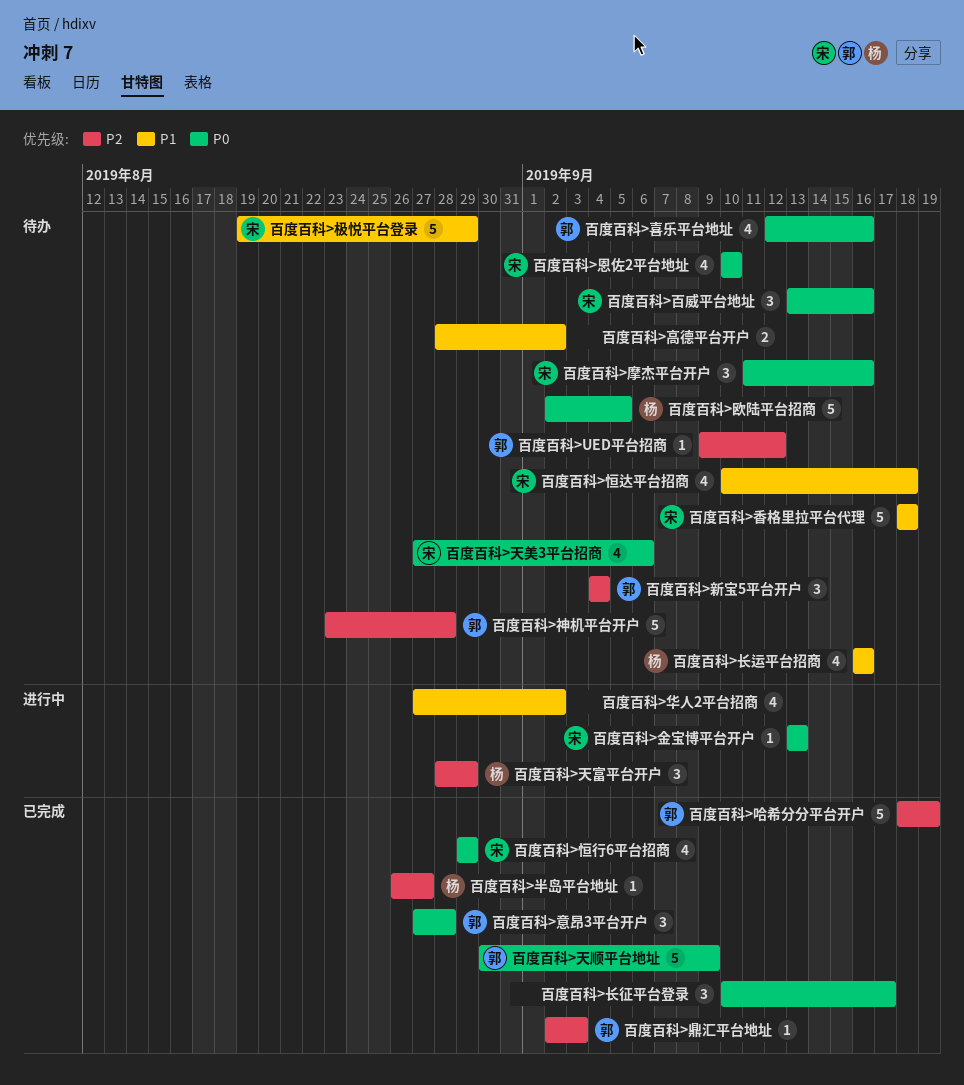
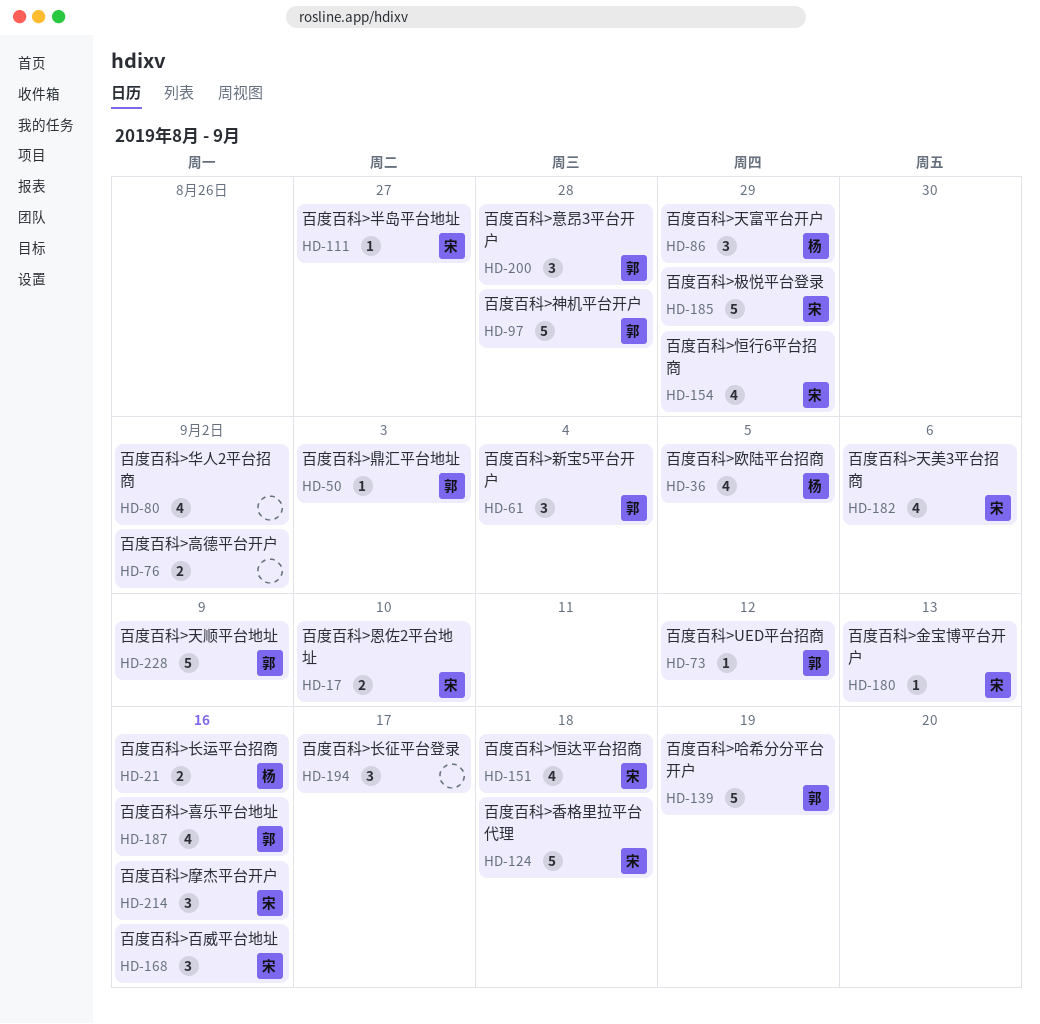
百度百科>半岛平台地址, owner: 杨 -> 宋
百度百科>恩佐2平台地址, estimate: 4 -> 2
百度百科>欧陆平台招商, estimate: 5 -> 4
百度百科>长运平台招商, estimate: 4 -> 2

